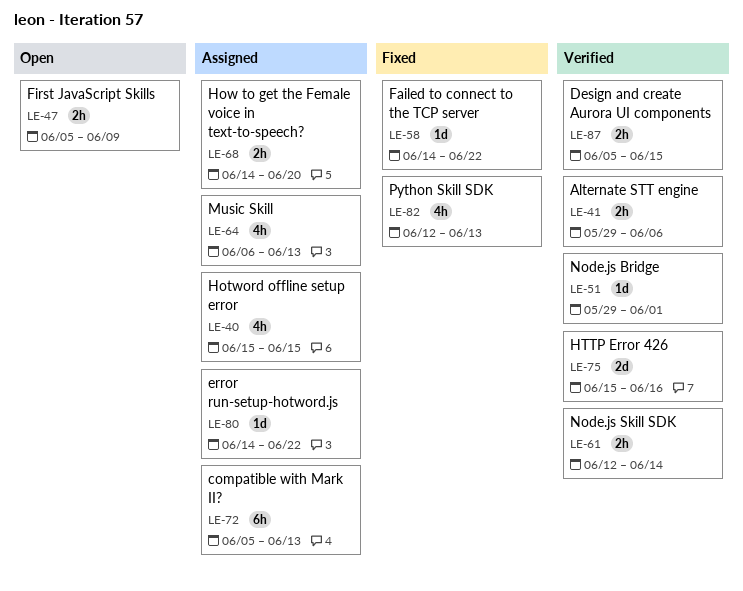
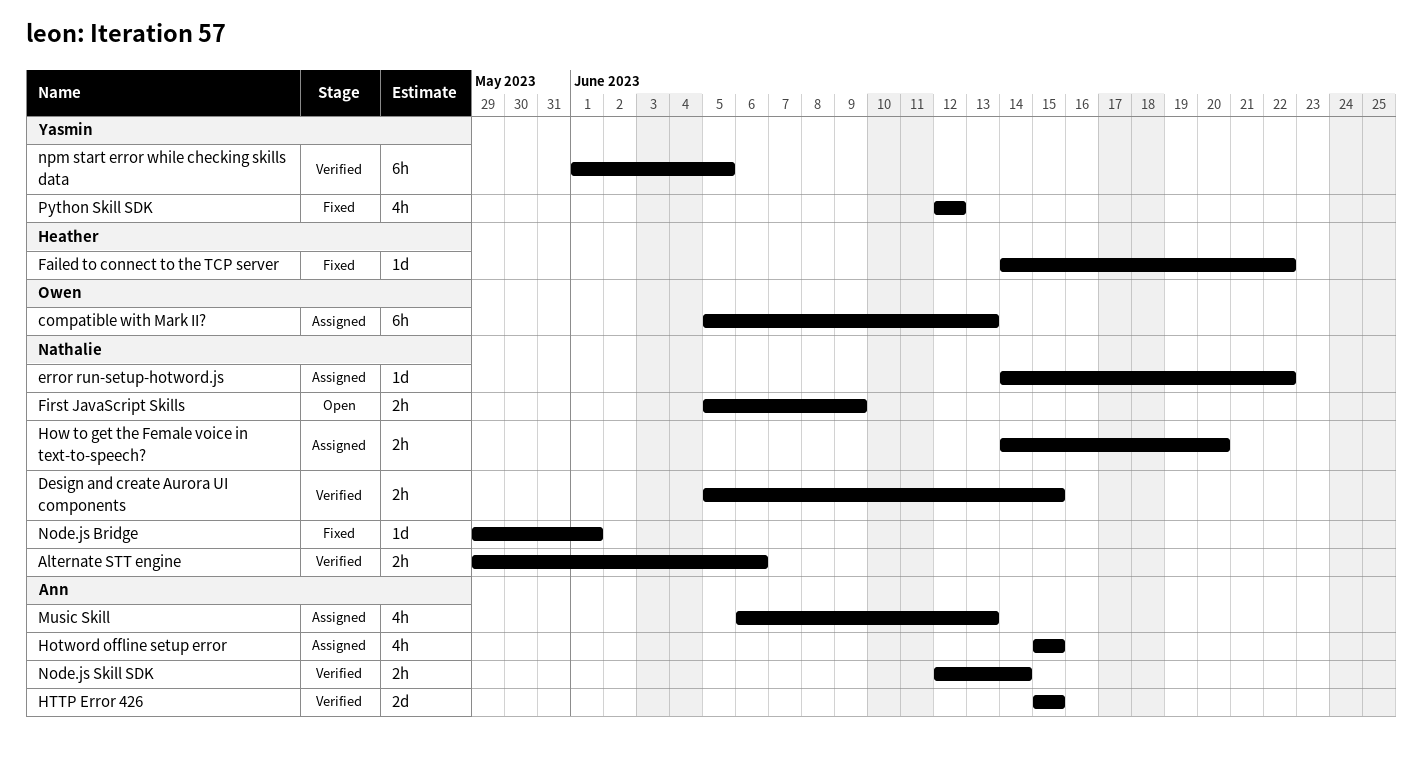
HTTP Error 426, due: Jun 16 -> Jun 15
Node.js Bridge, status: Verified -> Fixed
npm start error while checking skills data: none -> present
Python Skill SDK, due: Jun 13 -> Jun 12

